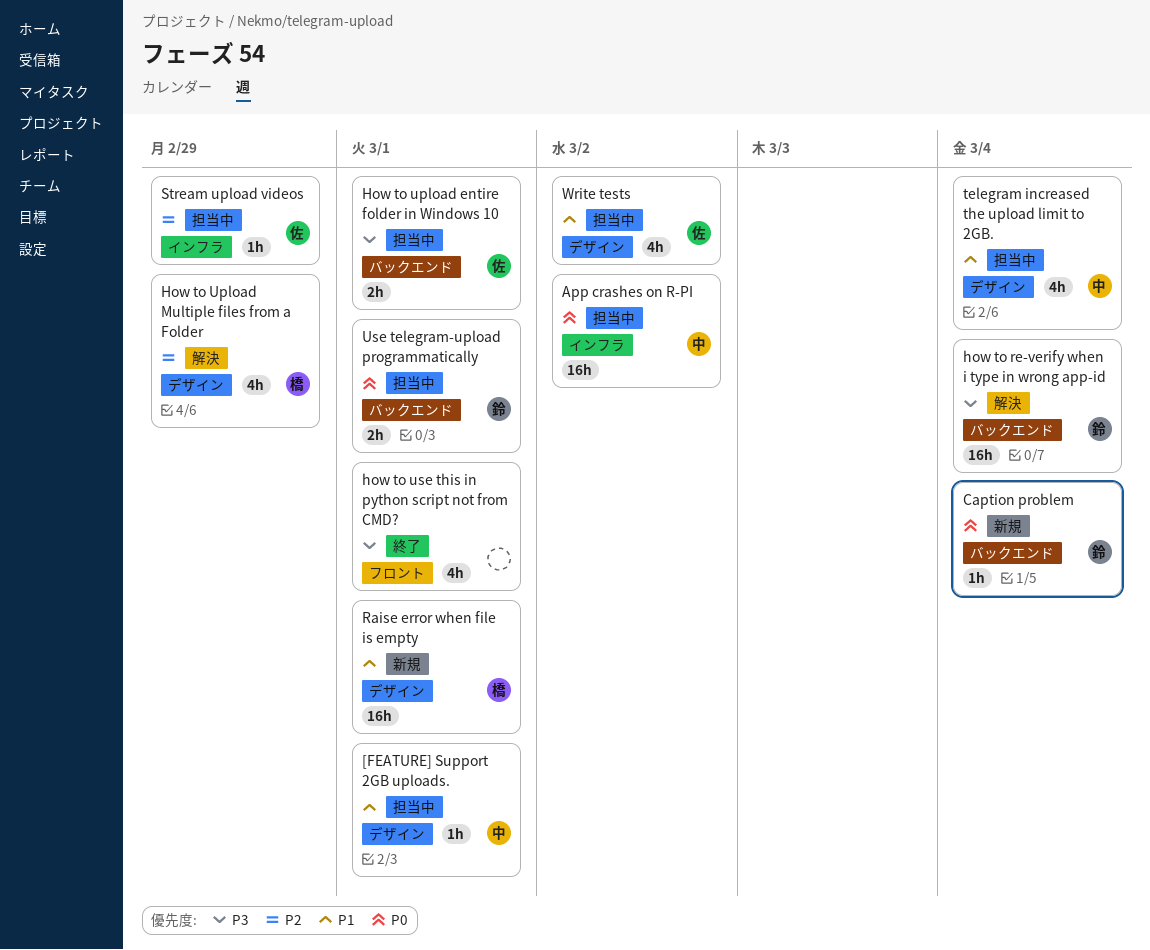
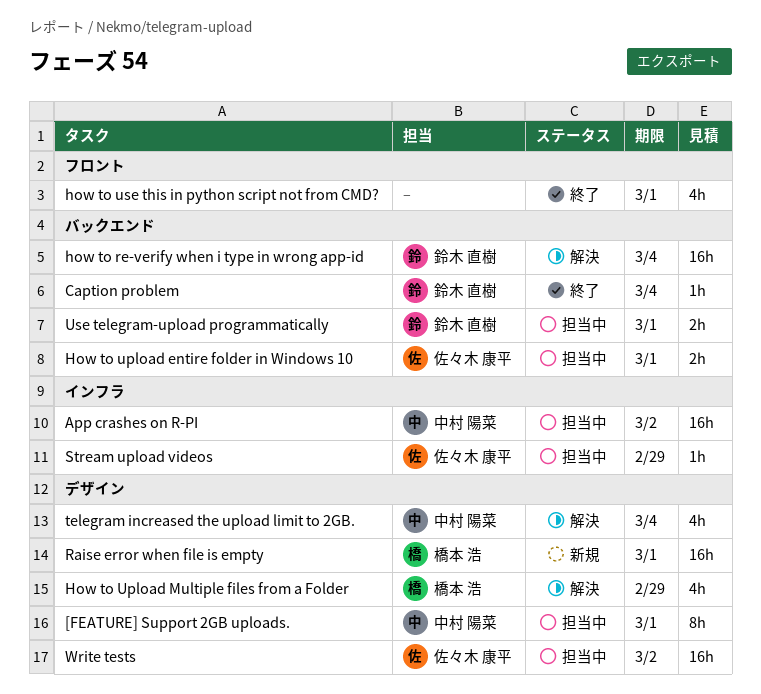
[FEATURE] Support 2GB uploads., estimate: 1h -> 8h
Caption problem, status: 新規 -> 終了
telegram increased the upload limit to 2GB., status: 担当中 -> 解決
Write tests, estimate: 4h -> 16h

